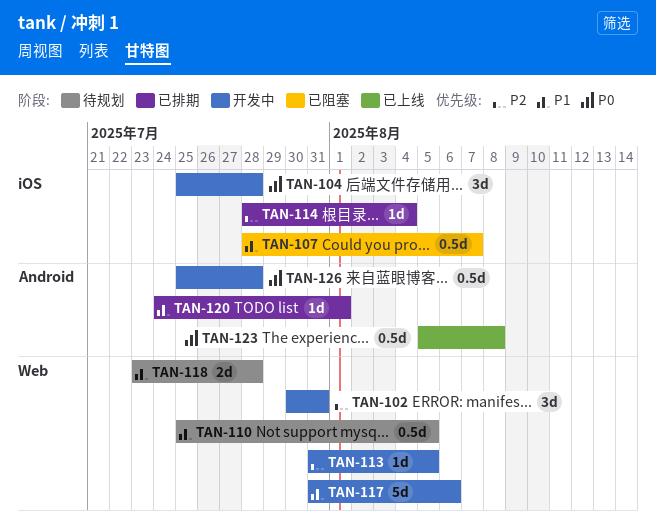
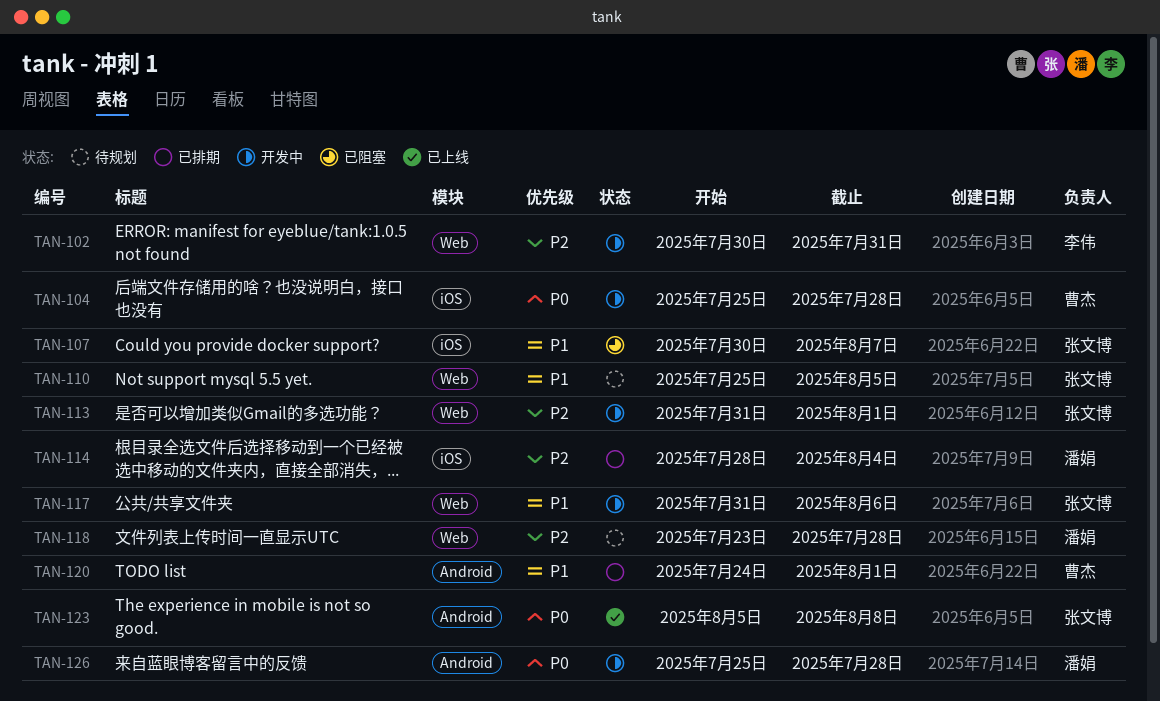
TAN-107, start: Jul 28 -> Jul 30
TAN-113, due: Aug 5 -> Aug 1
TAN-118, priority: P1 -> P2

